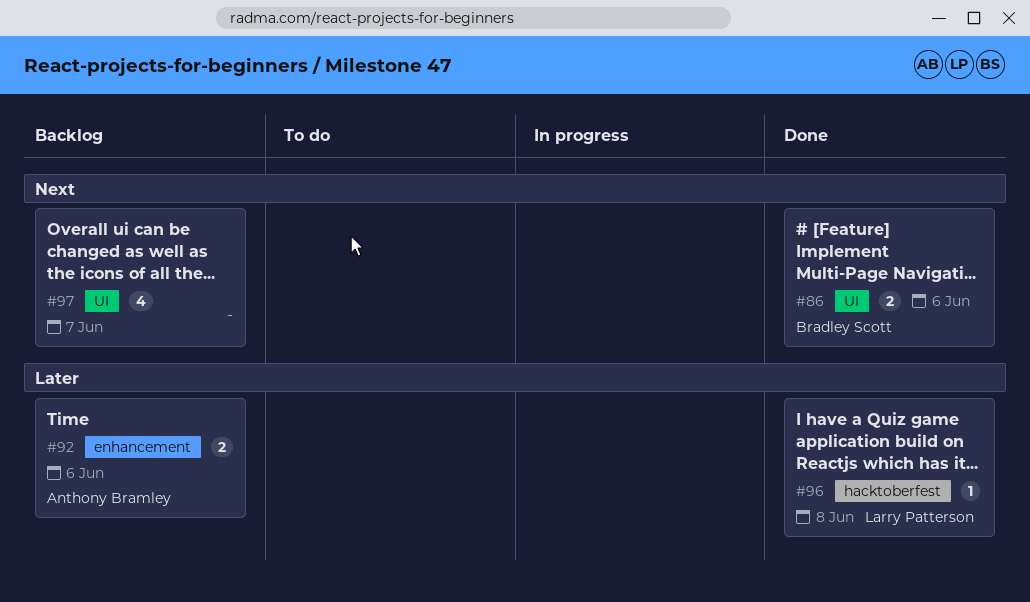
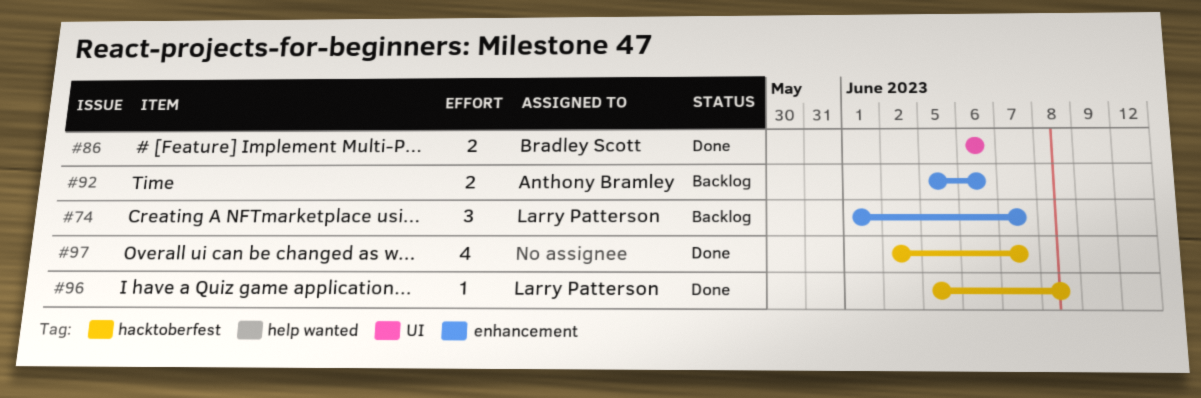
#74: none -> present
#97, status: Backlog -> Done
#97, label: UI -> hacktoberfest

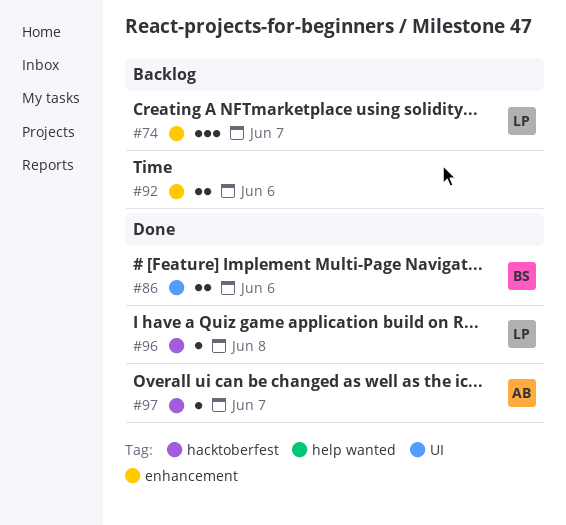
#92, owner: Anthony Bramley -> none
#97, owner: none -> Anthony Bramley
#97, estimate: 4 -> 1

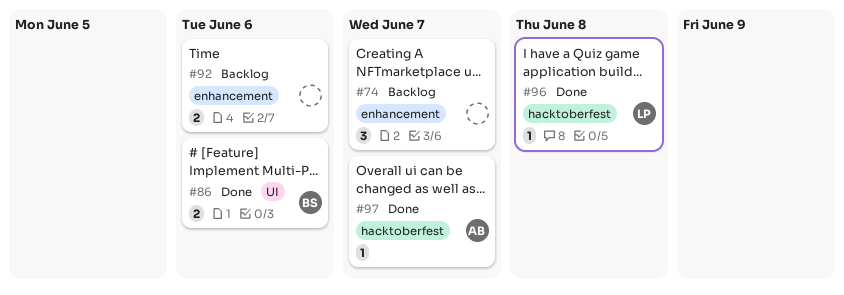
#74, owner: LP -> none

